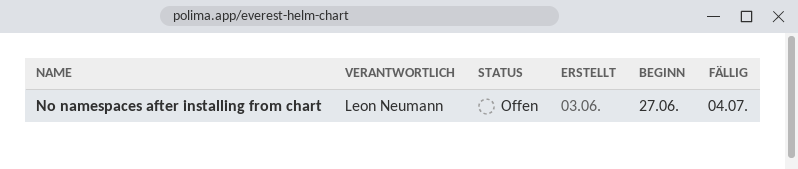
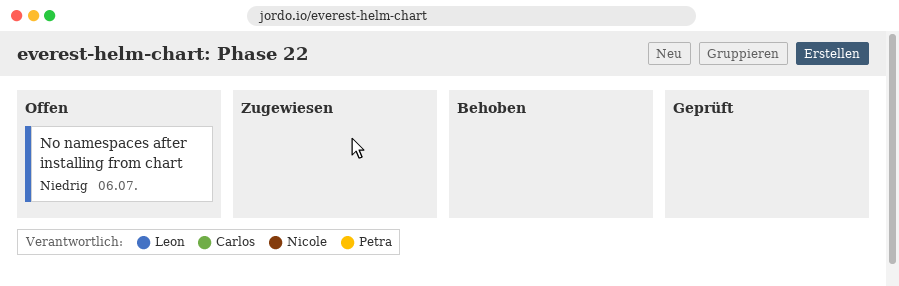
No namespaces after installing from chart, due: Jul 4 -> Jul 6

